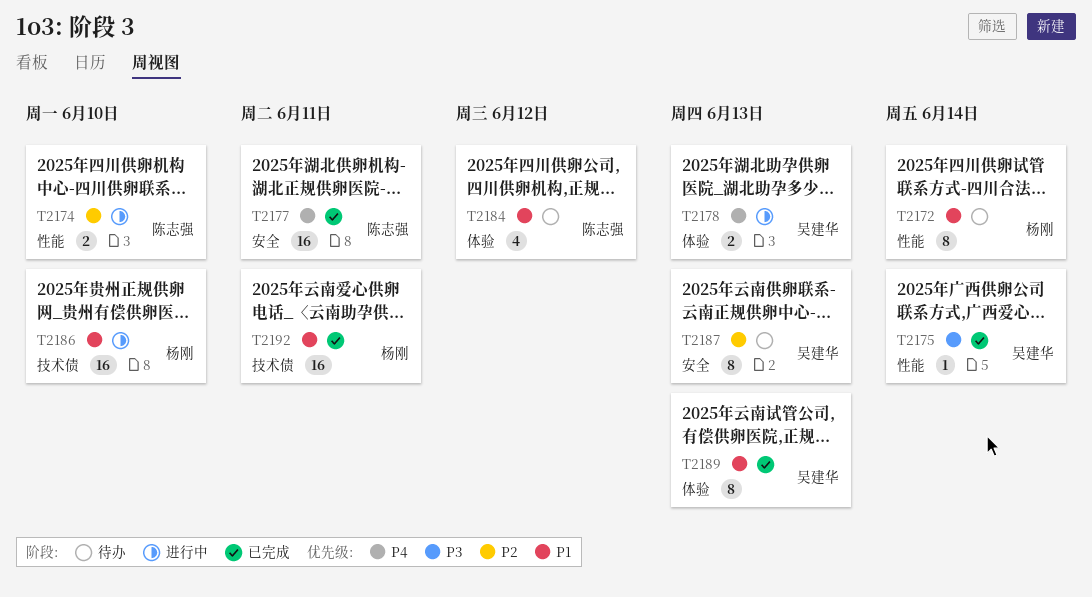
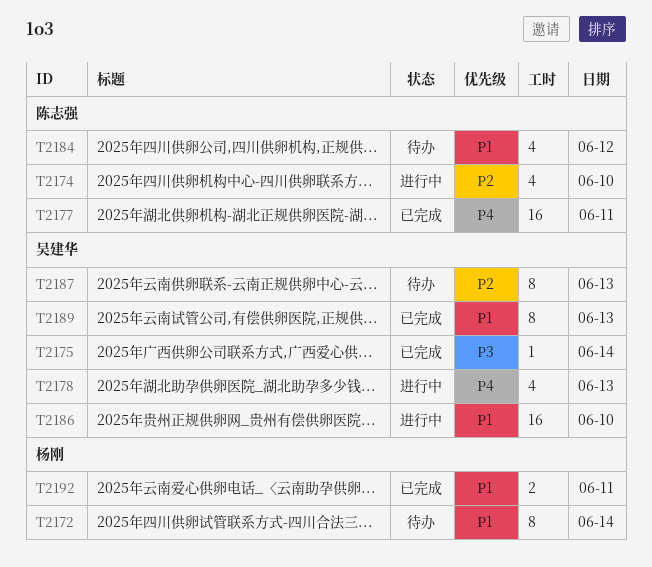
T2174, estimate: 2 -> 4
T2178, estimate: 2 -> 4
T2186, owner: 杨刚 -> 吴建华
T2192, estimate: 16 -> 2

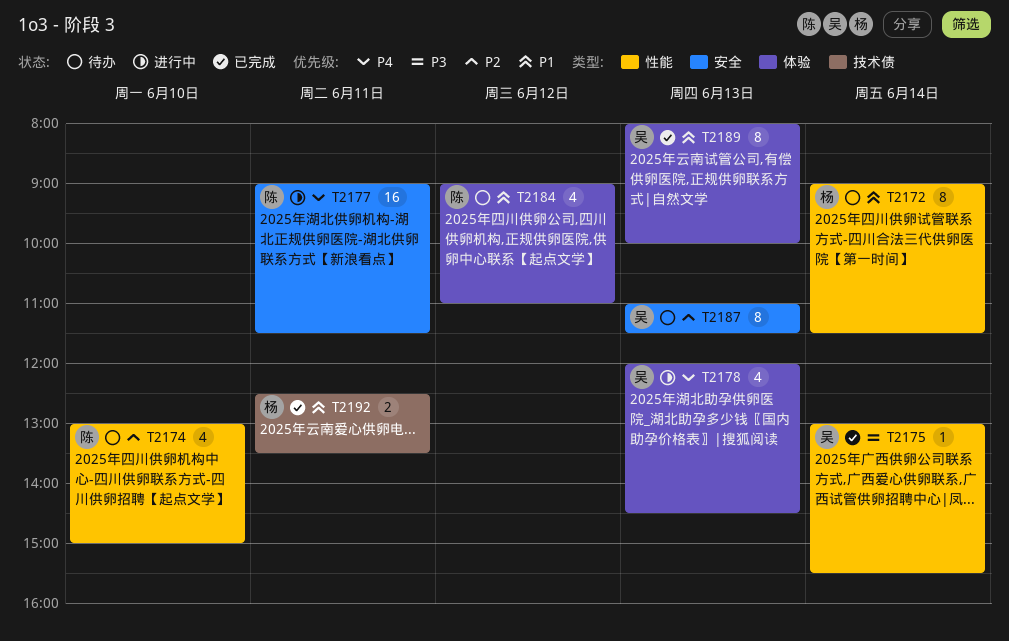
T2174, status: 进行中 -> 待办
T2177, status: 已完成 -> 进行中
T2186: present -> none

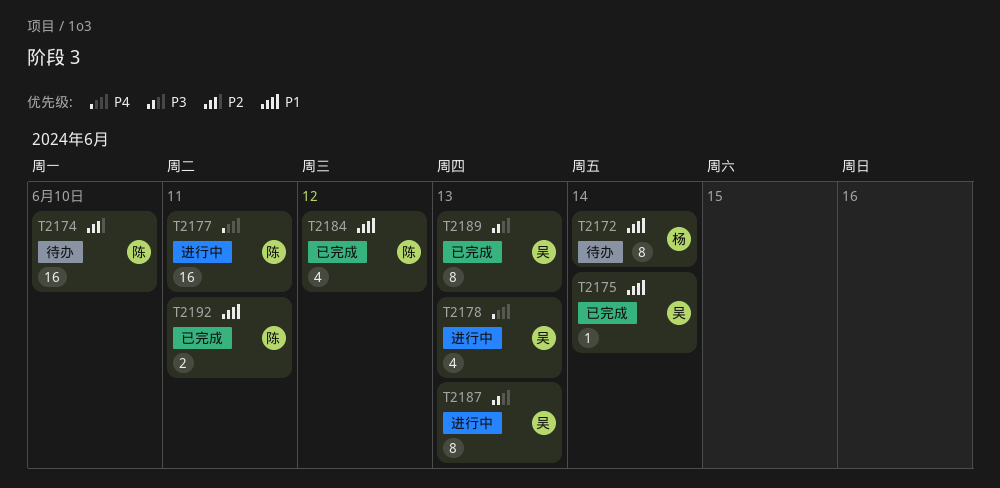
T2174, estimate: 4 -> 16
T2175, priority: P3 -> P1
T2184, status: 待办 -> 已完成
T2187, status: 待办 -> 进行中
T2187, priority: P2 -> P3
T2189, priority: P1 -> P3
T2192, owner: 杨 -> 陈

